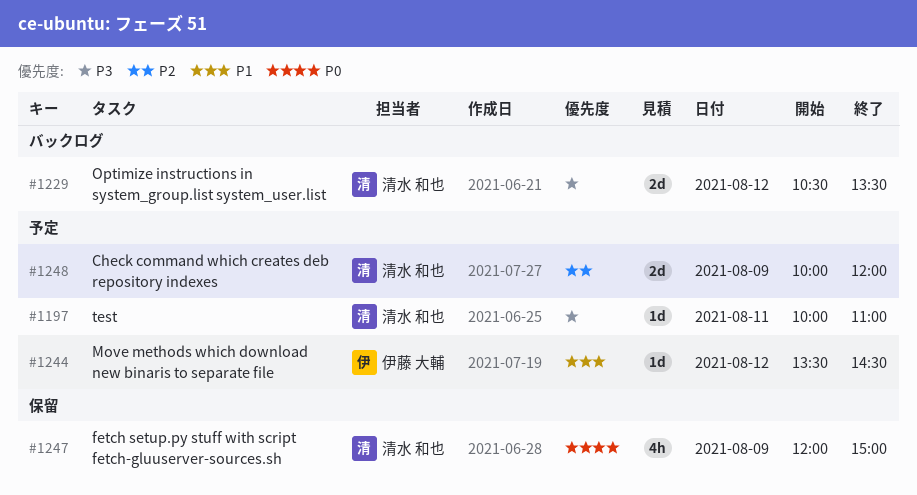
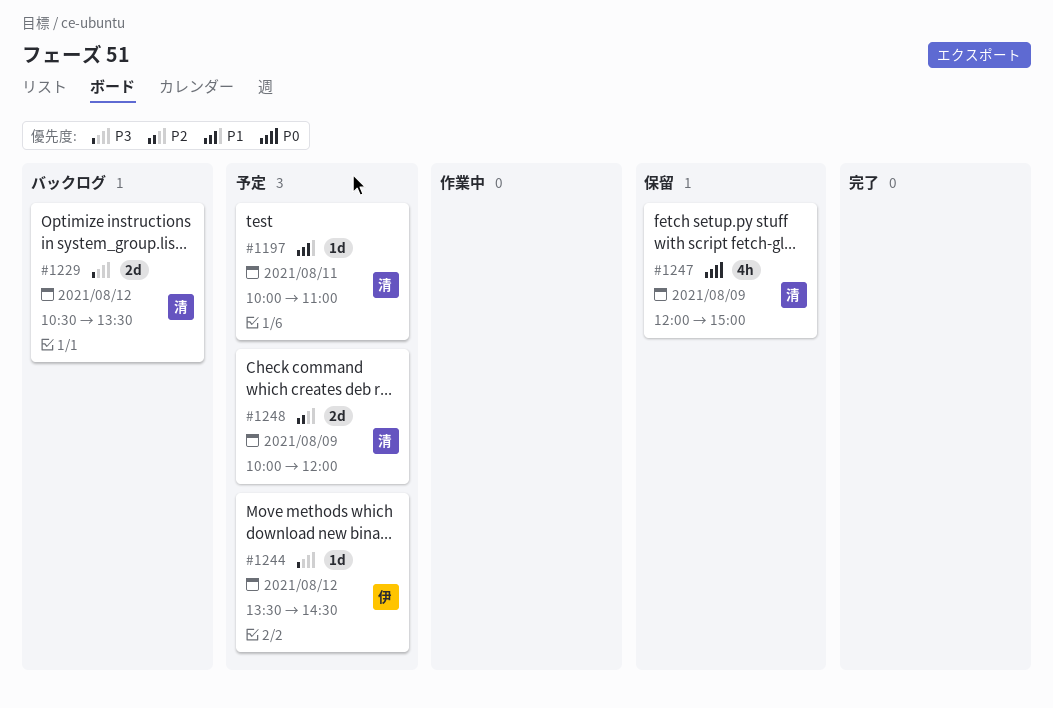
#1197, priority: P3 -> P1
#1244, priority: P1 -> P3

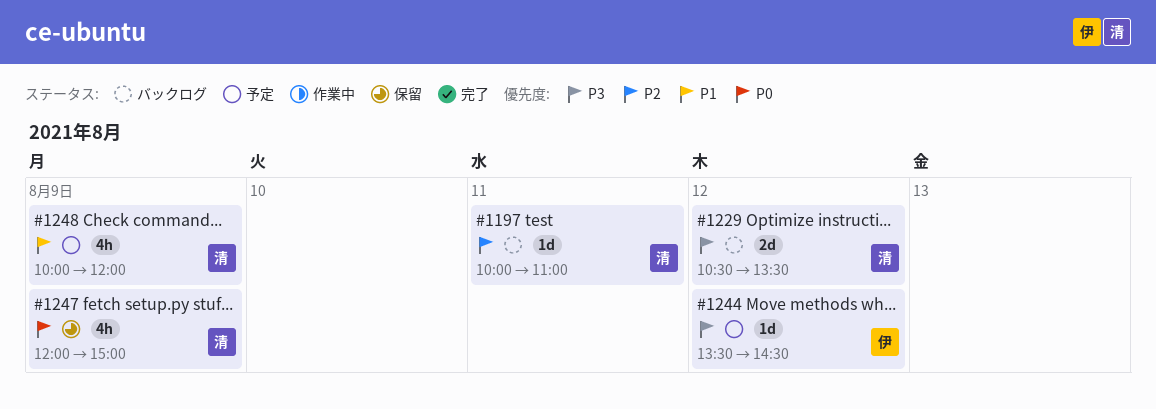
#1197, status: 予定 -> バックログ
#1197, priority: P1 -> P2
#1248, priority: P2 -> P1
#1248, estimate: 2d -> 4h

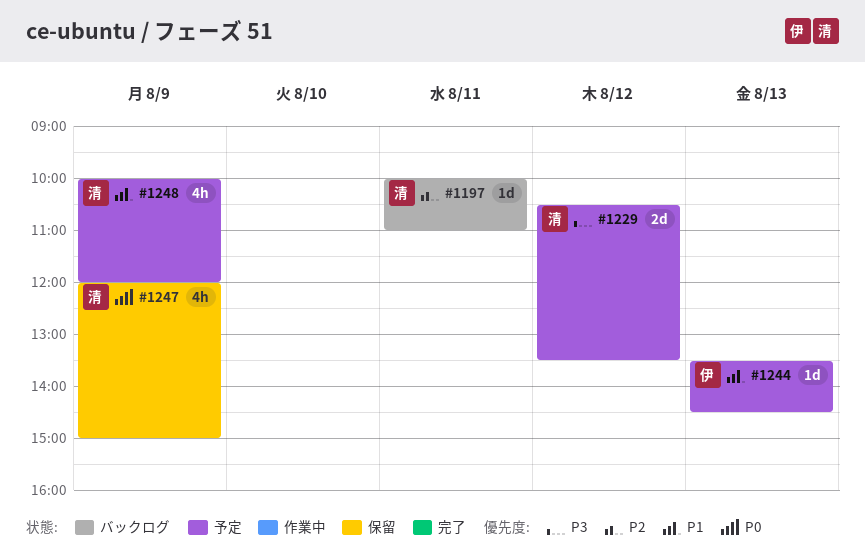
#1229, status: バックログ -> 予定
#1244, priority: P3 -> P1
#1244, day: Aug 12 -> Aug 13

